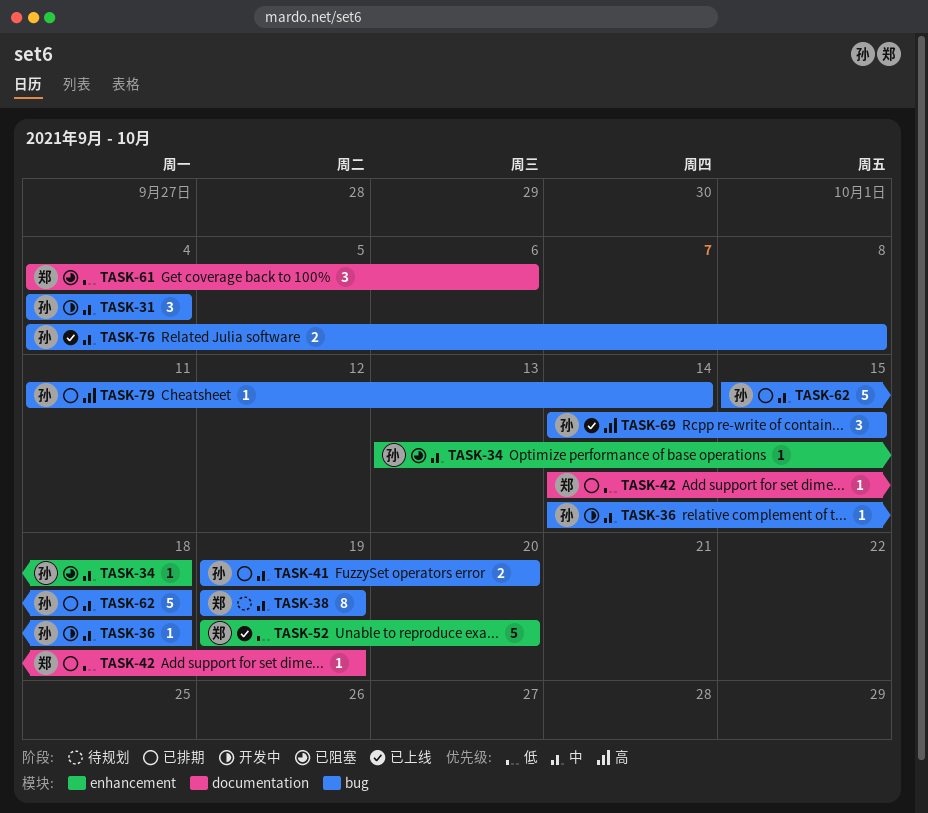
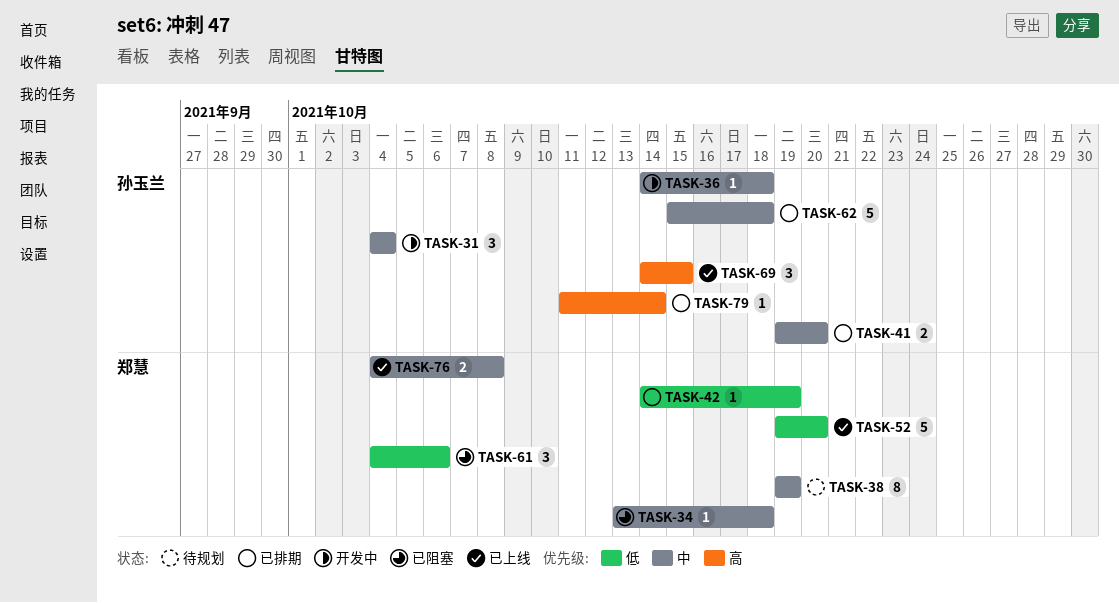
TASK-34, owner: 孙玉兰 -> 郑慧
TASK-76, owner: 孙玉兰 -> 郑慧

